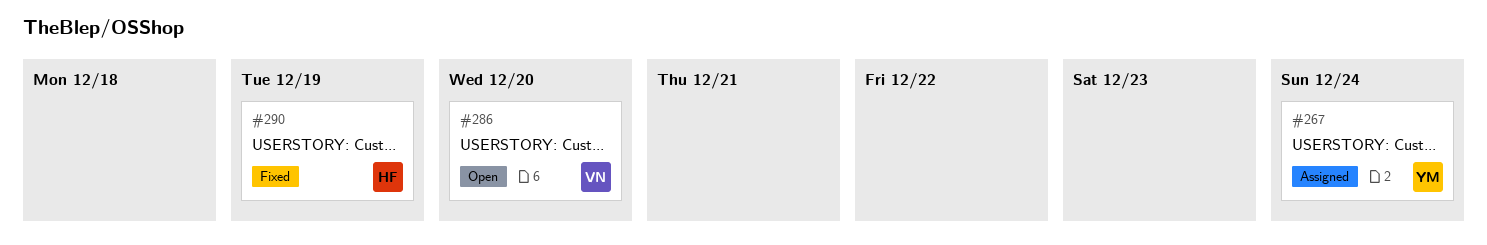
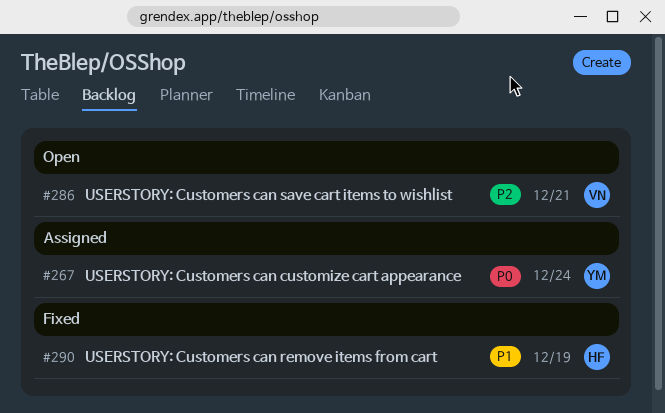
#286, due: Dec 20 -> Dec 21

